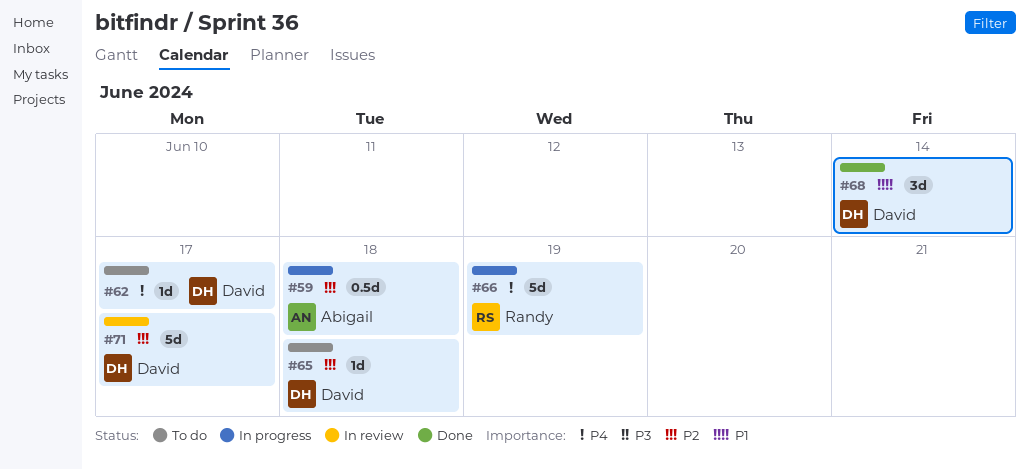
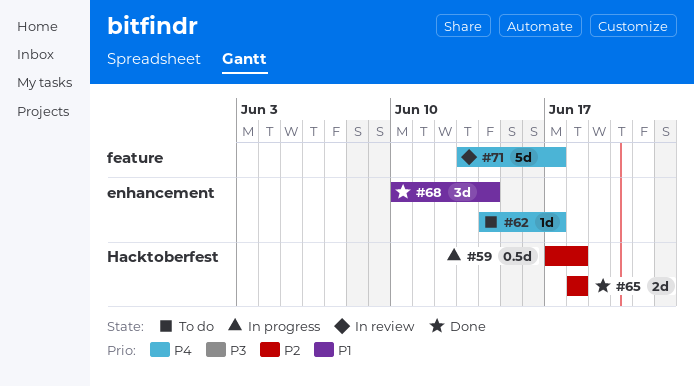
#65, status: To do -> Done
#65, estimate: 1d -> 2d
#66: present -> none
#71, priority: P2 -> P4

